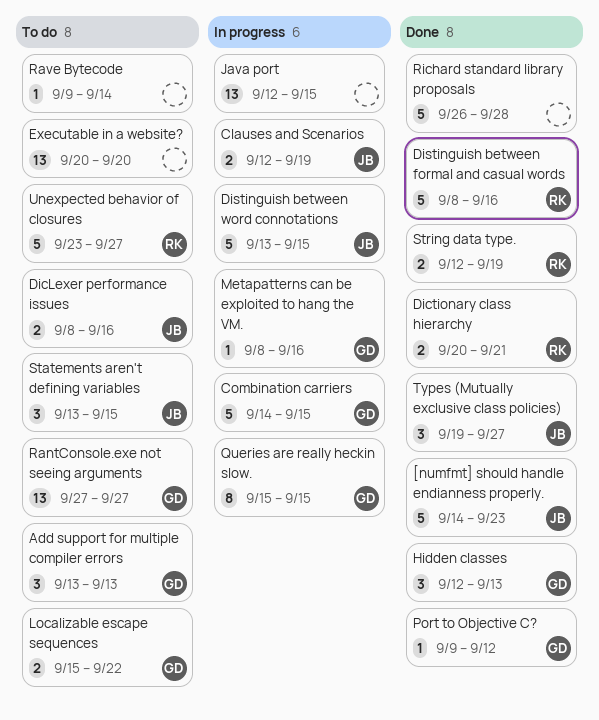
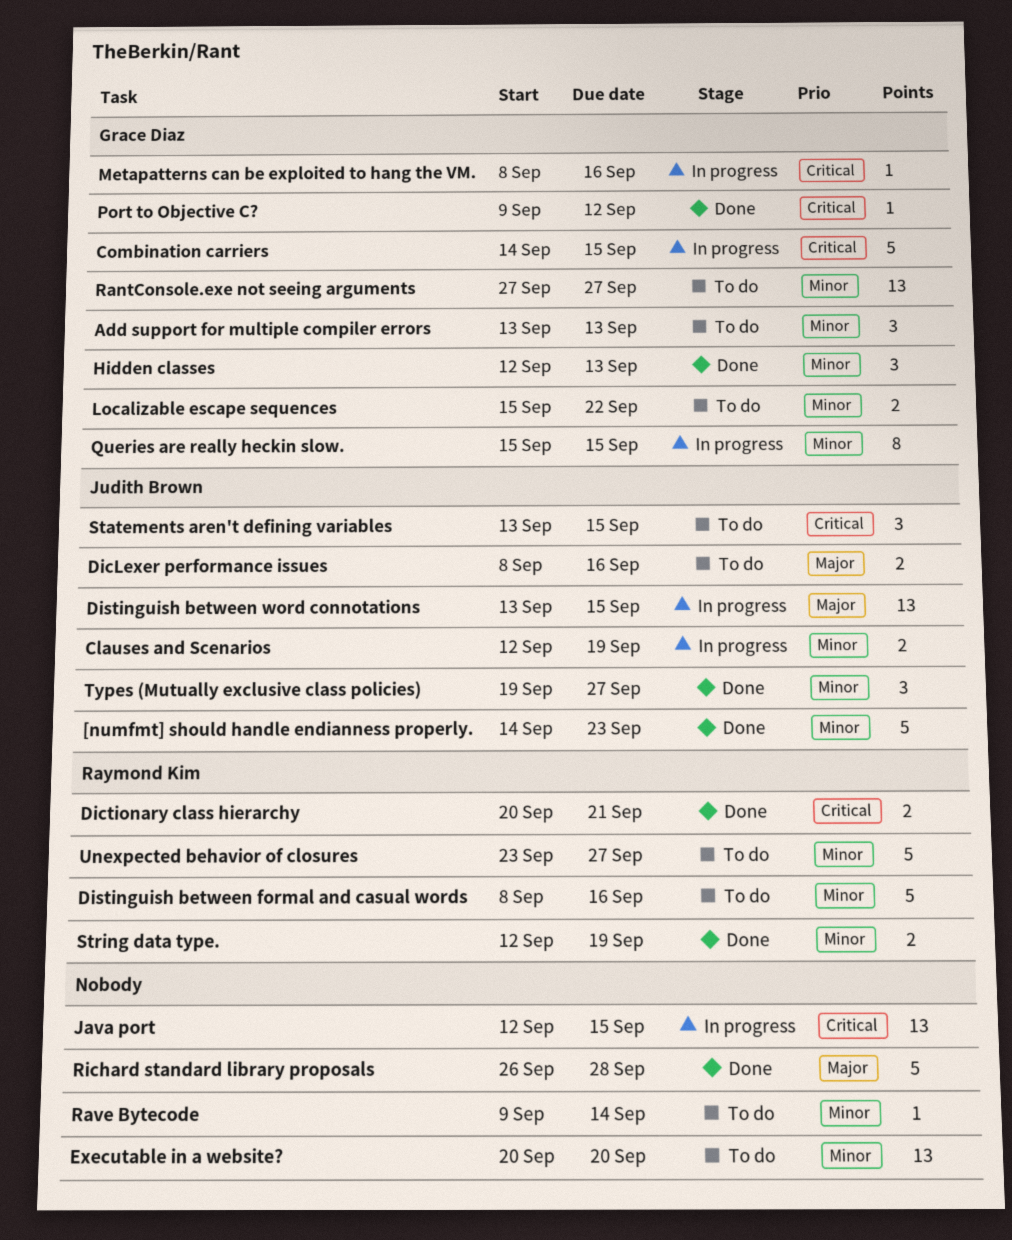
Distinguish between formal and casual words, status: Done -> To do
Distinguish between word connotations, estimate: 5 -> 13

